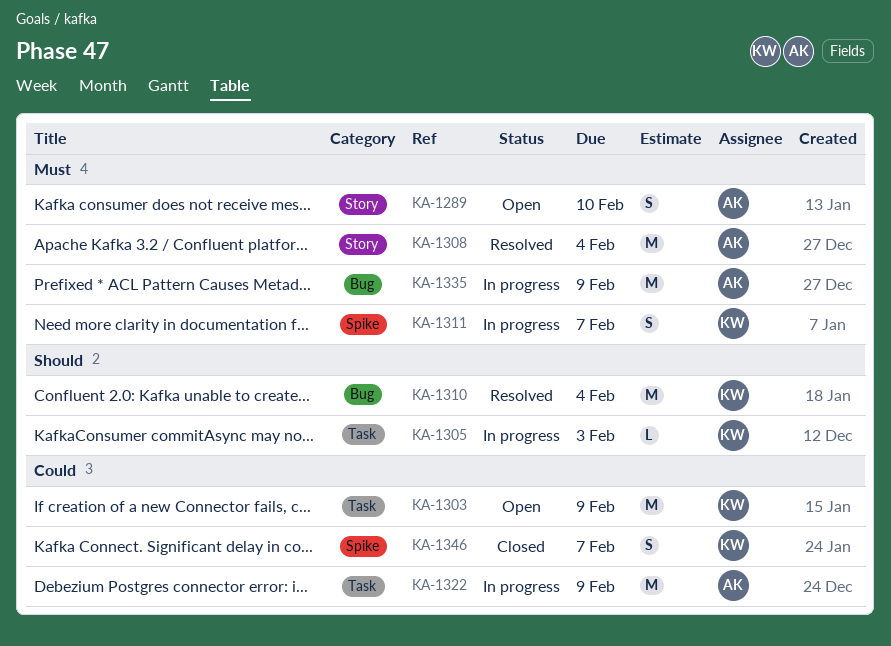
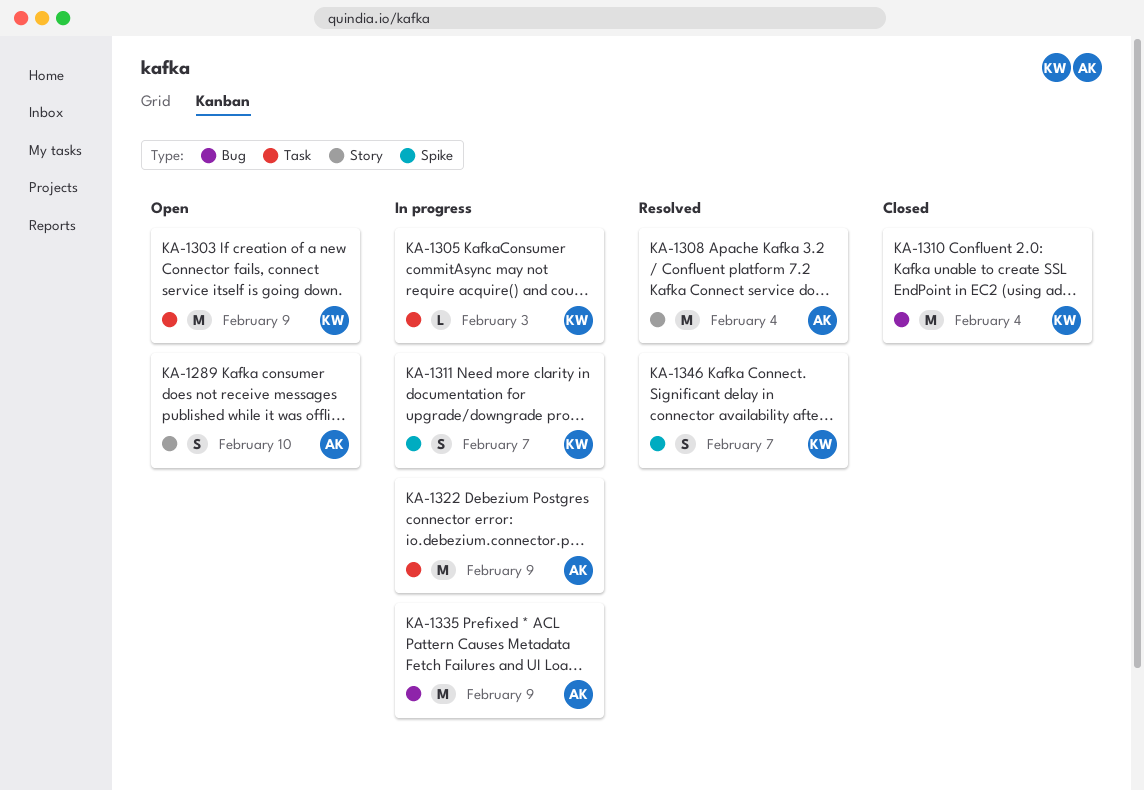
KA-1310, status: Resolved -> Closed
KA-1346, status: Closed -> Resolved

